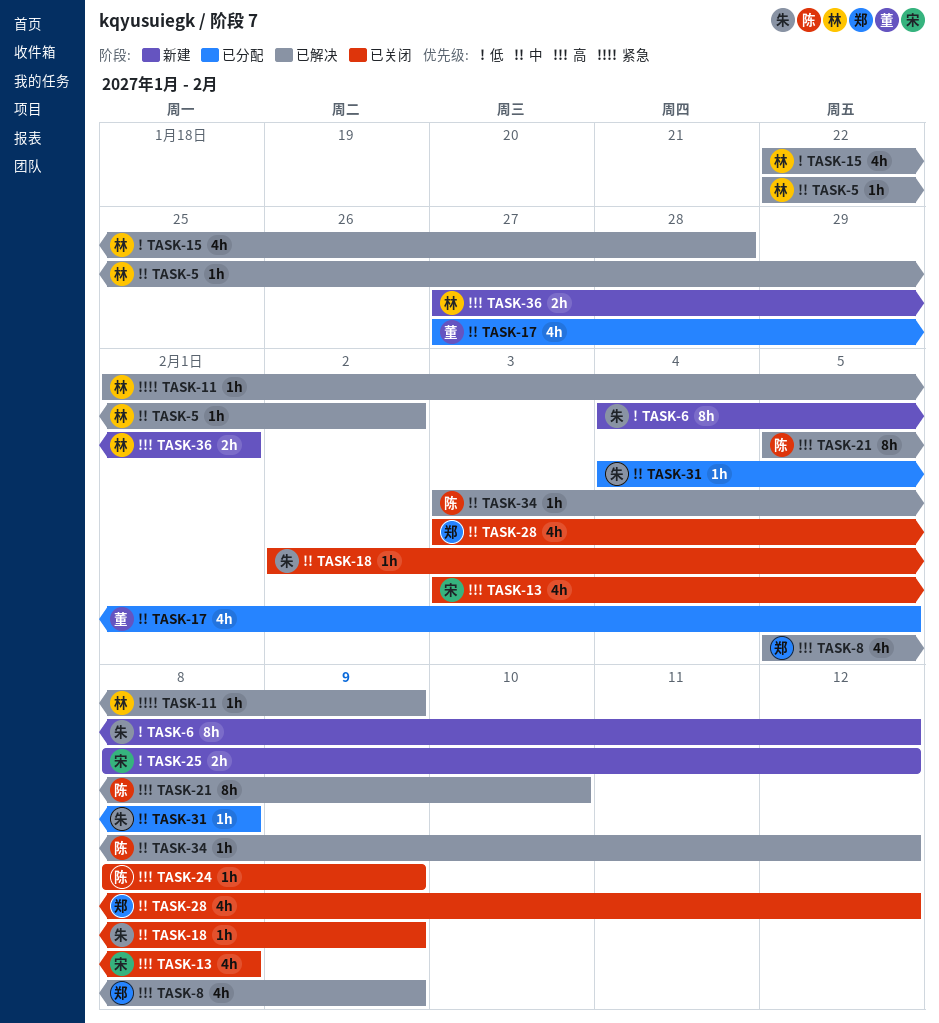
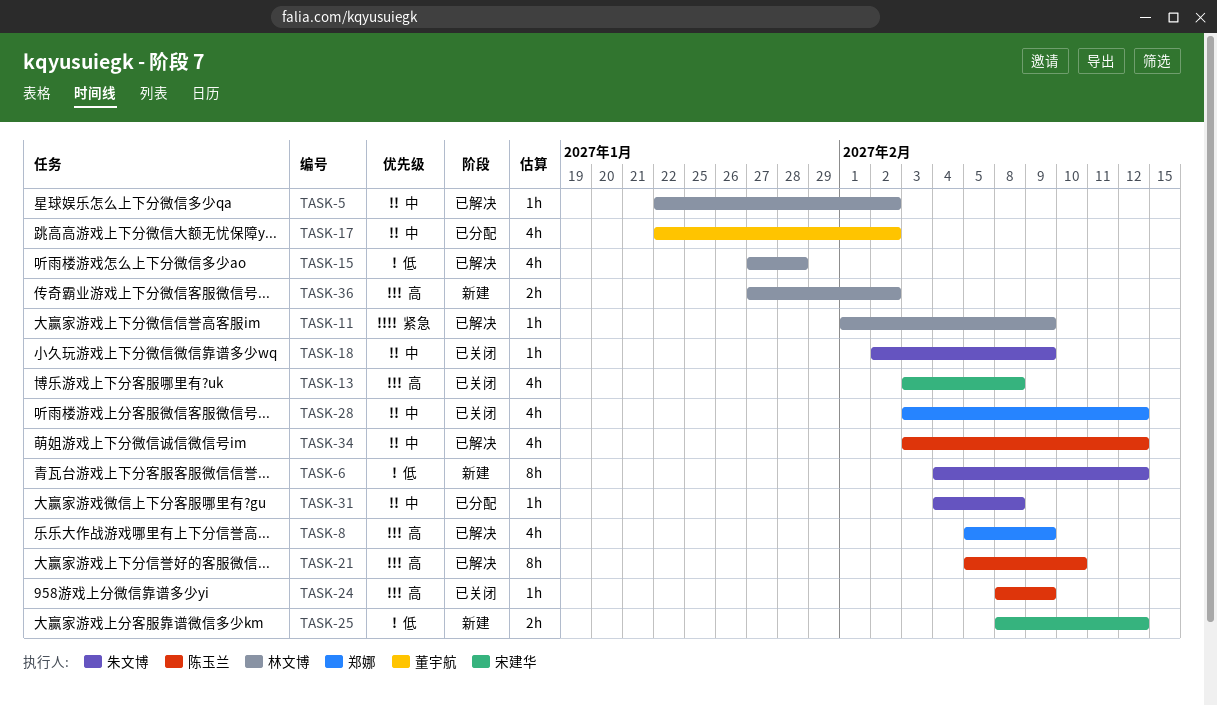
TASK-15, start: Jan 22 -> Jan 27
TASK-17, start: Jan 27 -> Jan 22
TASK-17, due: Feb 5 -> Feb 2
TASK-34, estimate: 1h -> 4h
TASK-36, due: Feb 1 -> Feb 2

